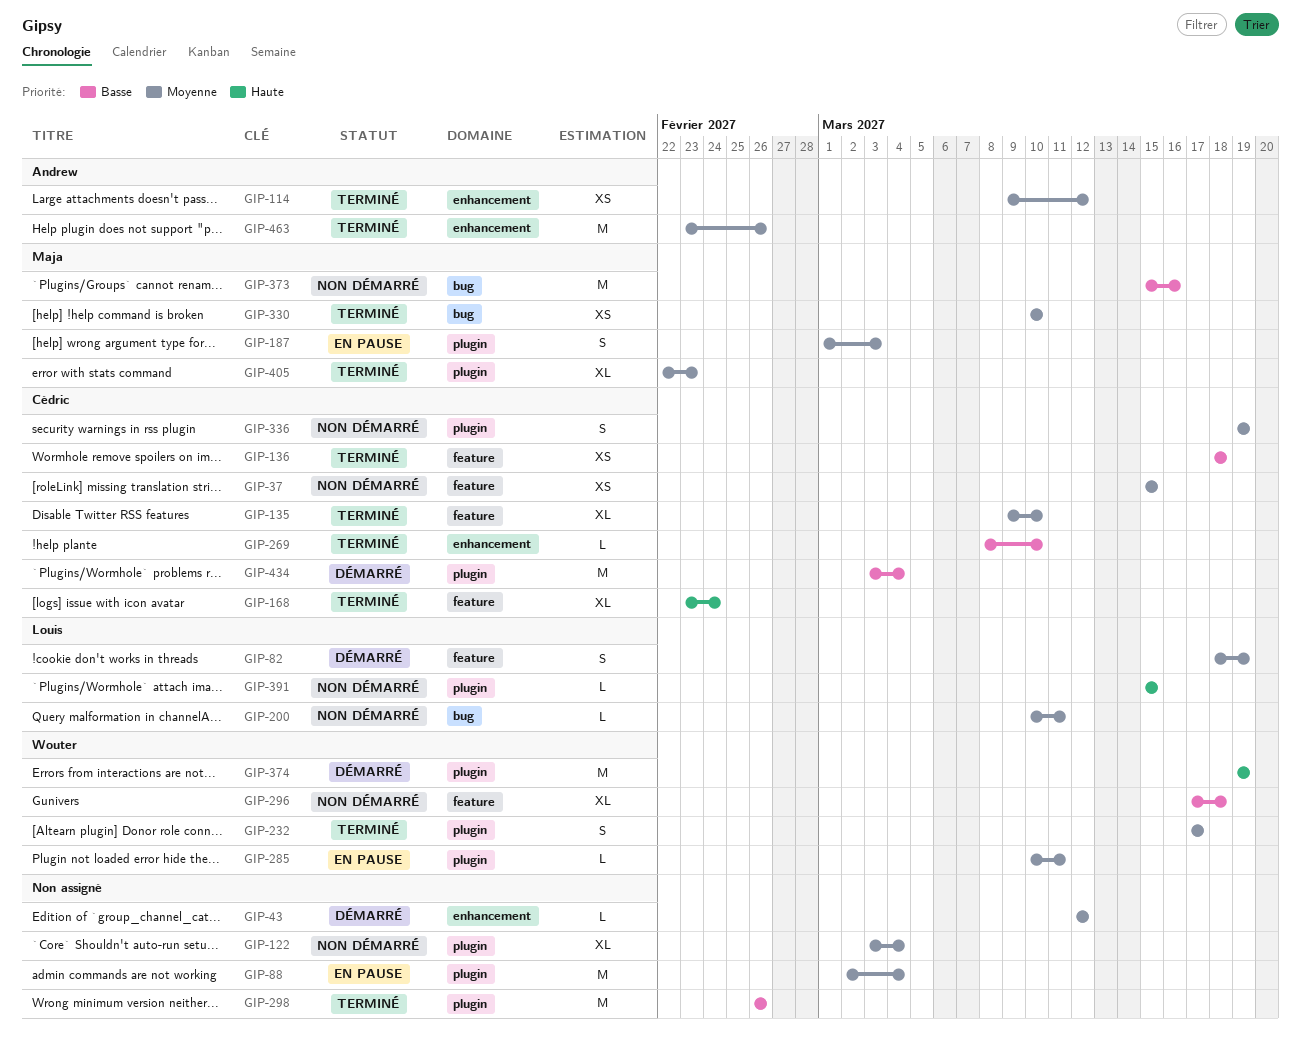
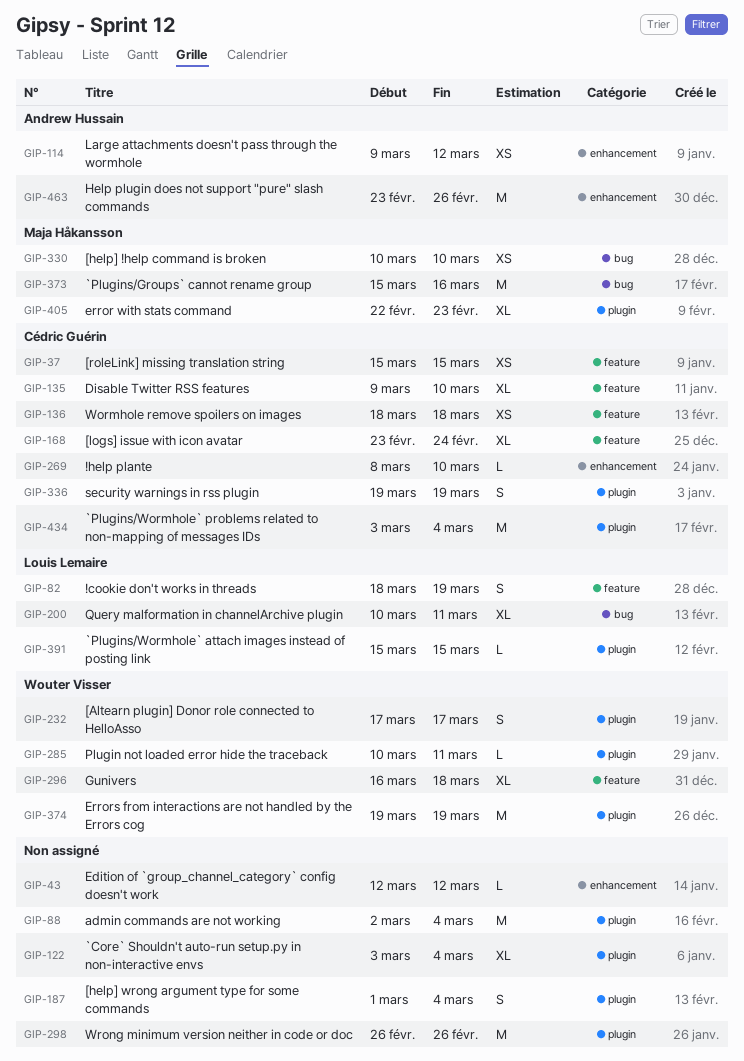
GIP-187, owner: Maja Håkansson -> none
GIP-187, due: Mar 3 -> Mar 4
GIP-200, estimate: L -> XL
GIP-296, start: Mar 17 -> Mar 16

